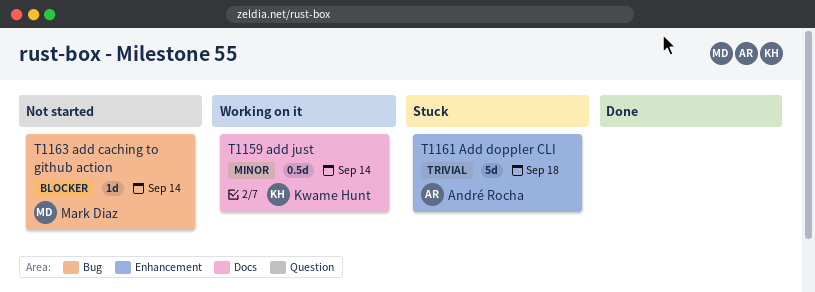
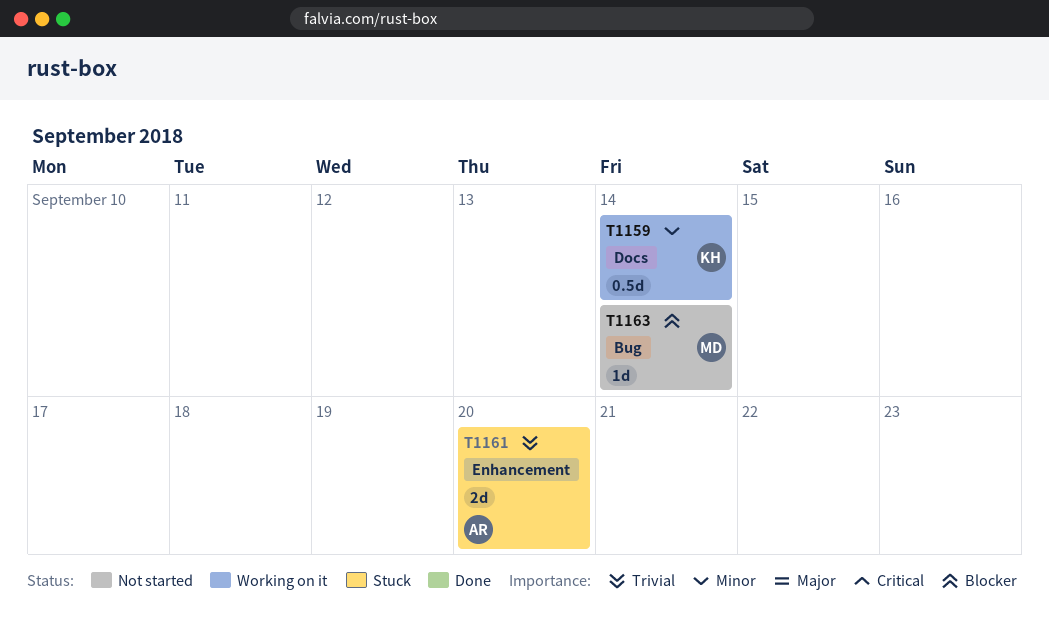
T1161, estimate: 5d -> 2d
T1161, due: Sep 18 -> Sep 20

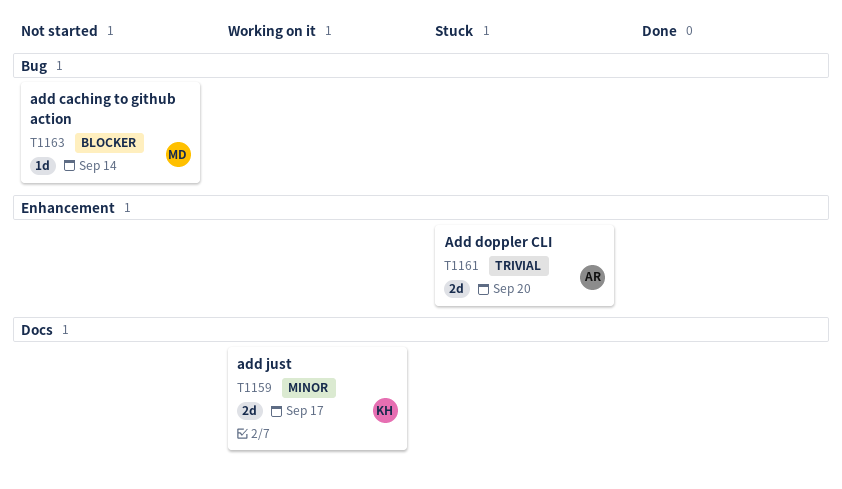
T1159, estimate: 0.5d -> 2d
T1159, due: Sep 14 -> Sep 17

